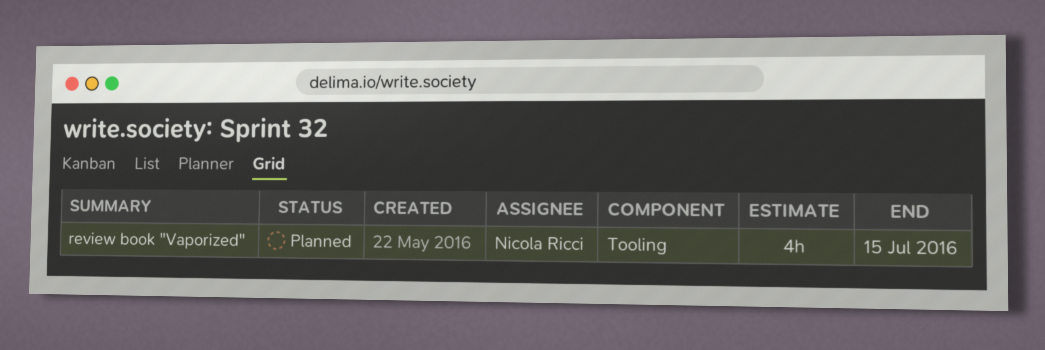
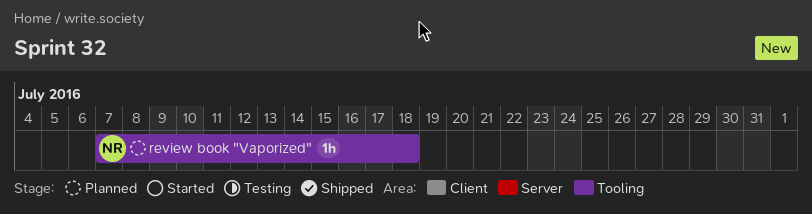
review book "Vaporized", estimate: 4h -> 1h
review book "Vaporized", due: Jul 15 -> Jul 18

